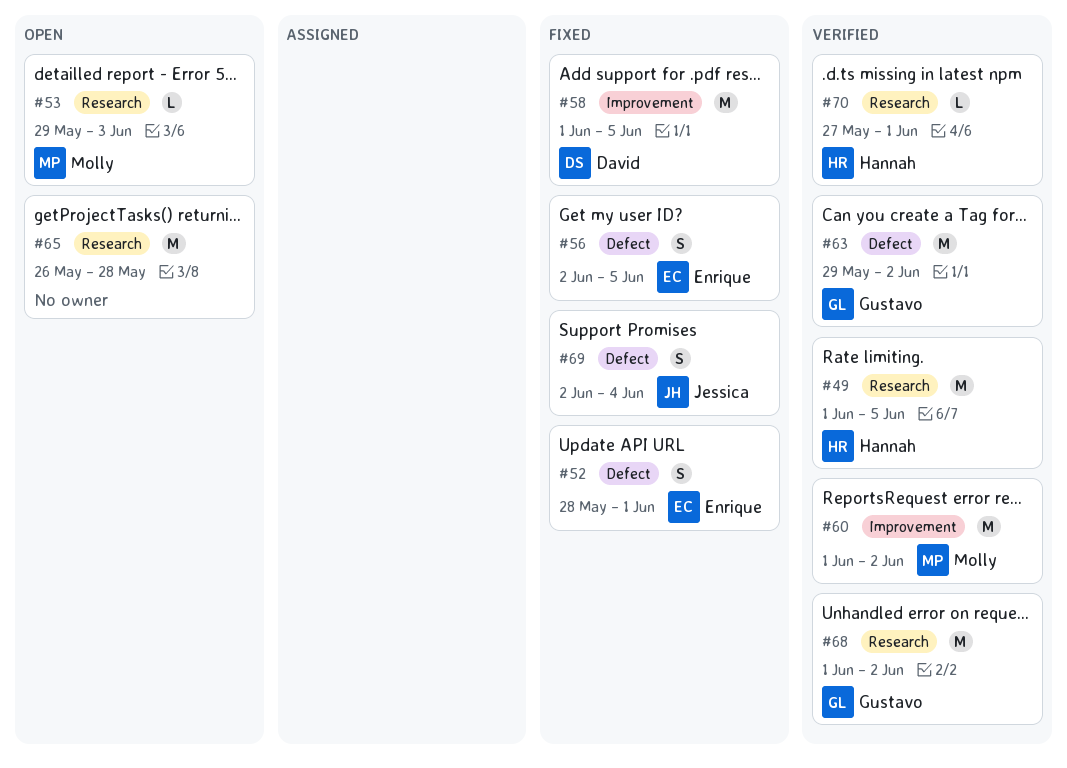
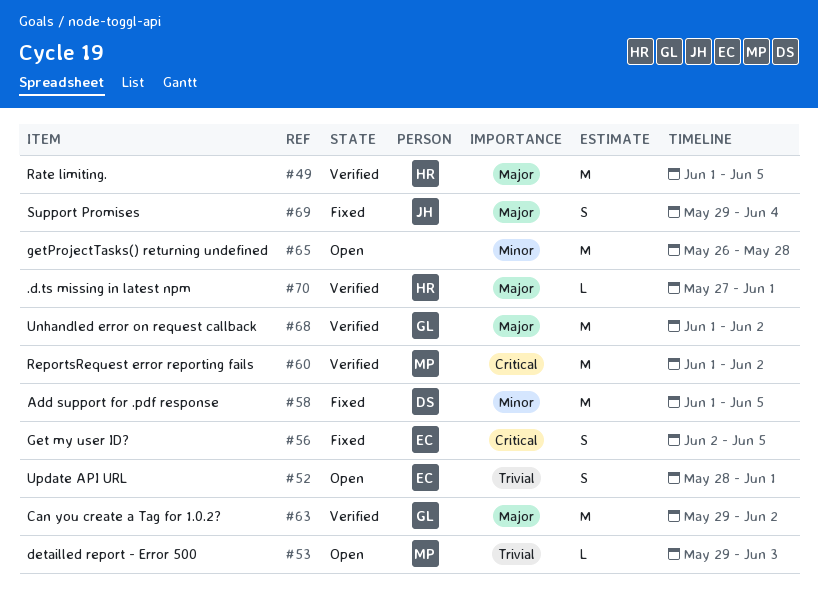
#52, status: Fixed -> Open
#69, start: Jun 2 -> May 29

